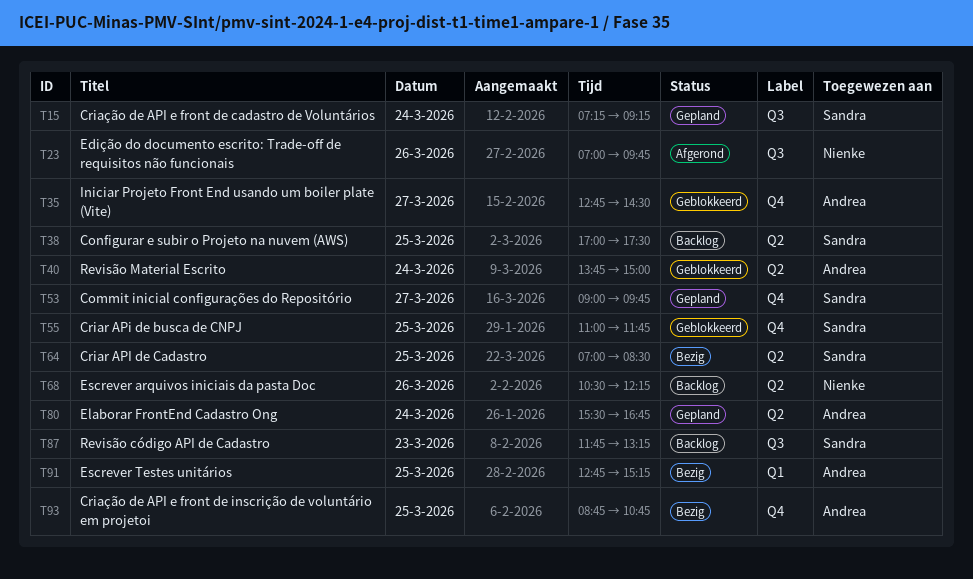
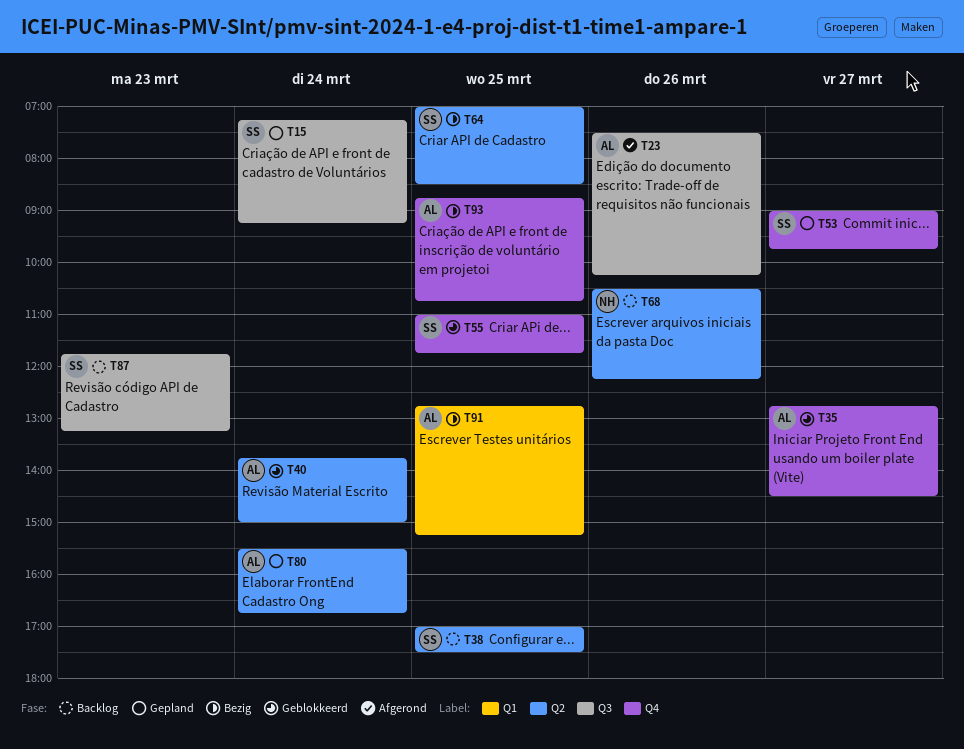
T23, owner: Nienke -> Andrea
T23, begins: 07:00 -> 07:30
T23, ends: 09:45 -> 10:15

